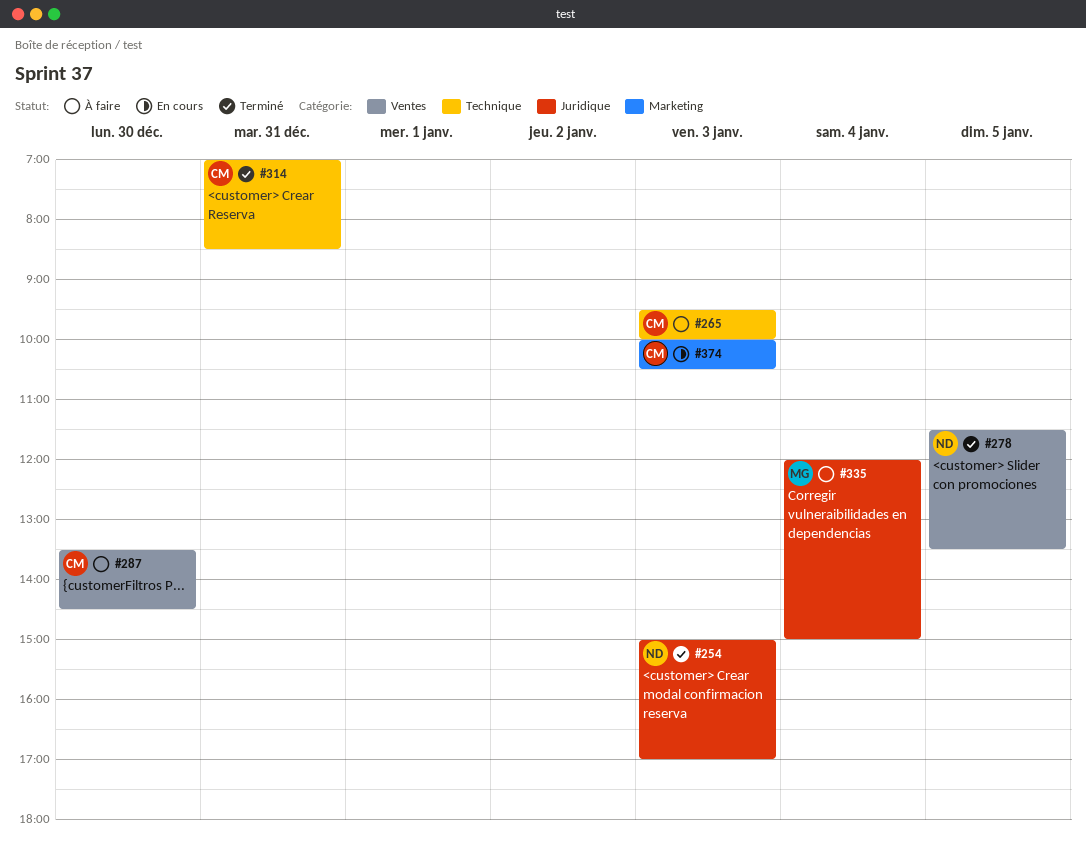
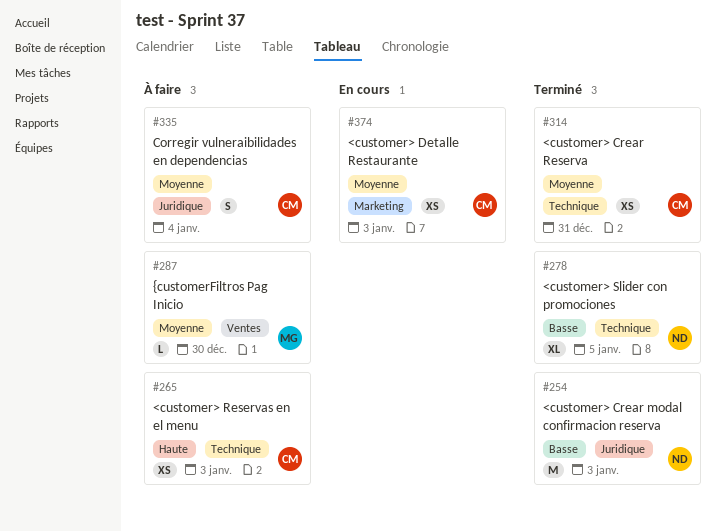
#278, label: Ventes -> Technique
#287, owner: CM -> MG
#335, owner: MG -> CM

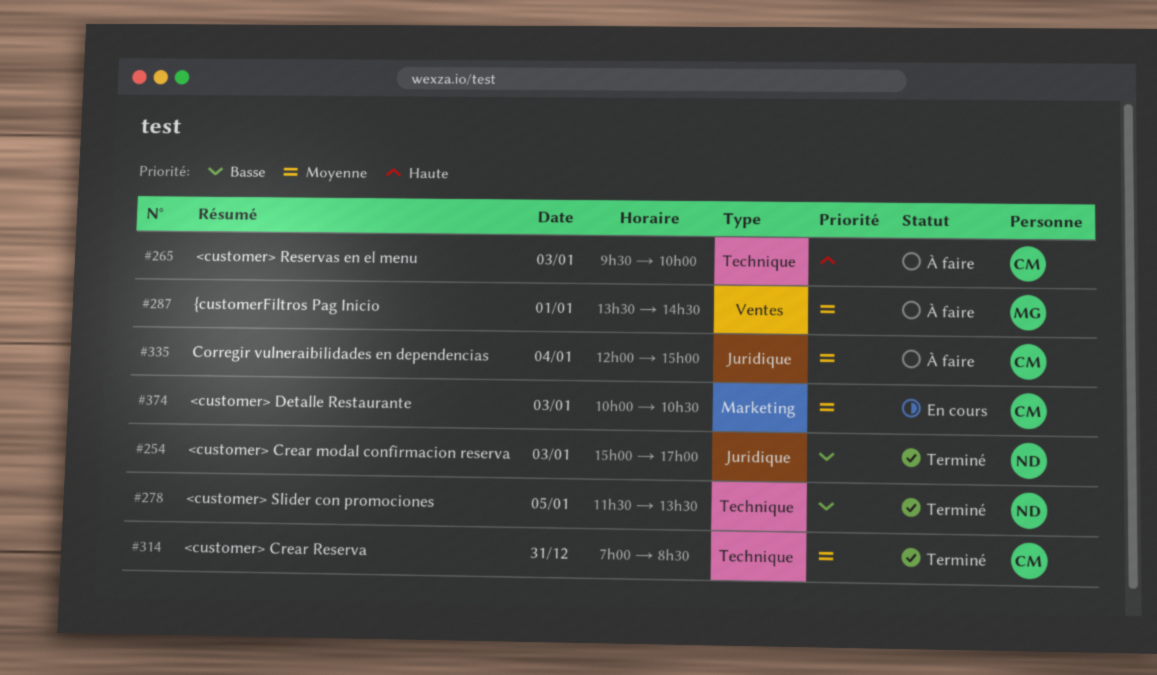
#287, day: Dec 30 -> Jan 1

